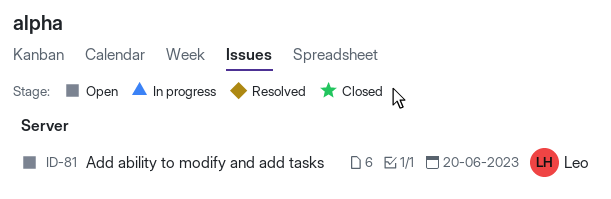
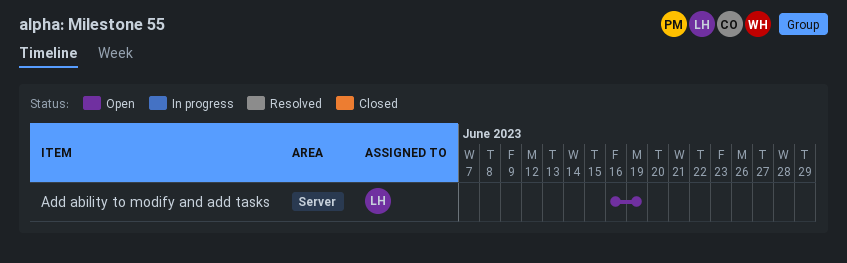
Add ability to modify and add tasks, due: Jun 20 -> Jun 19

